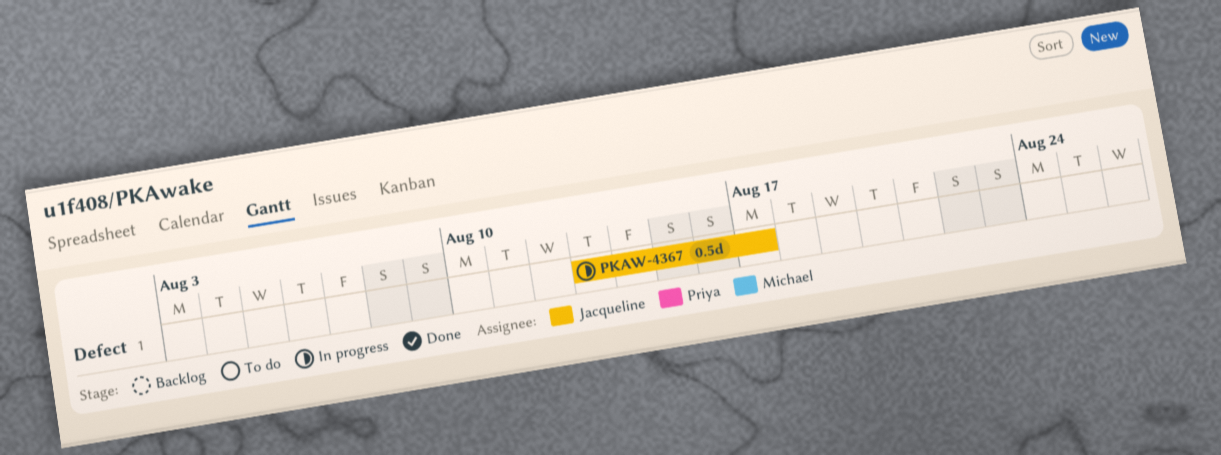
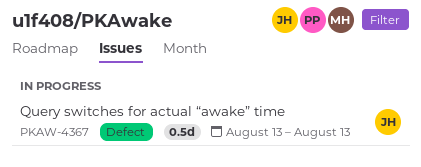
PKAW-4367, due: Aug 17 -> Aug 13

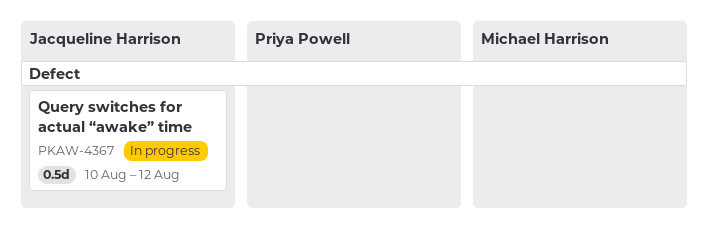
PKAW-4367, start: Aug 13 -> Aug 10
PKAW-4367, due: Aug 13 -> Aug 12

